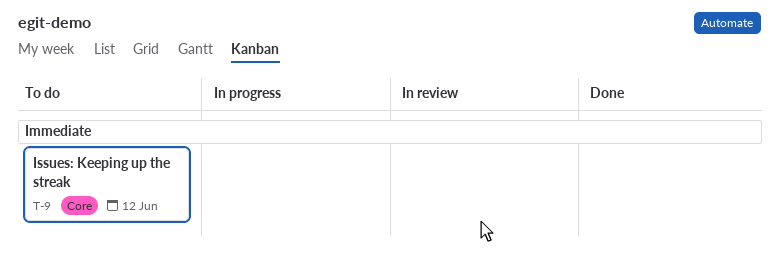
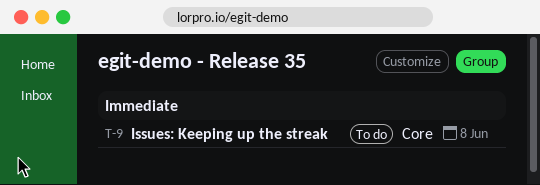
T-9, due: Jun 12 -> Jun 8

